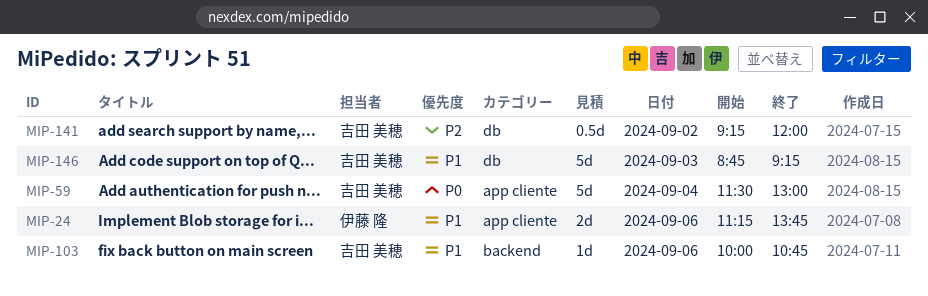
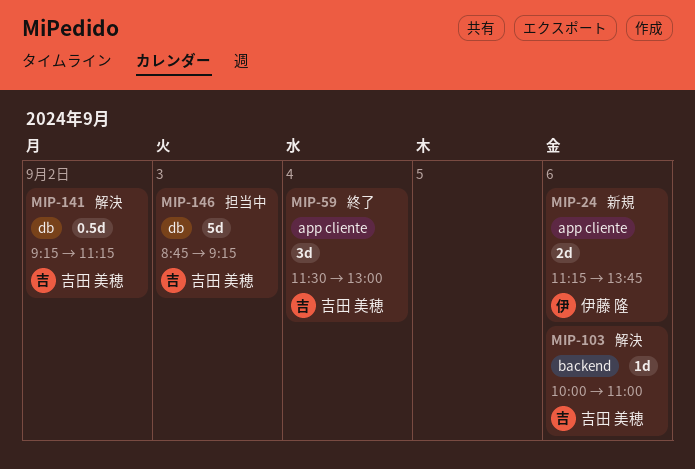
MIP-59, estimate: 5d -> 3d
MIP-103, ends: 10:45 -> 11:00
MIP-141, ends: 12:00 -> 11:15

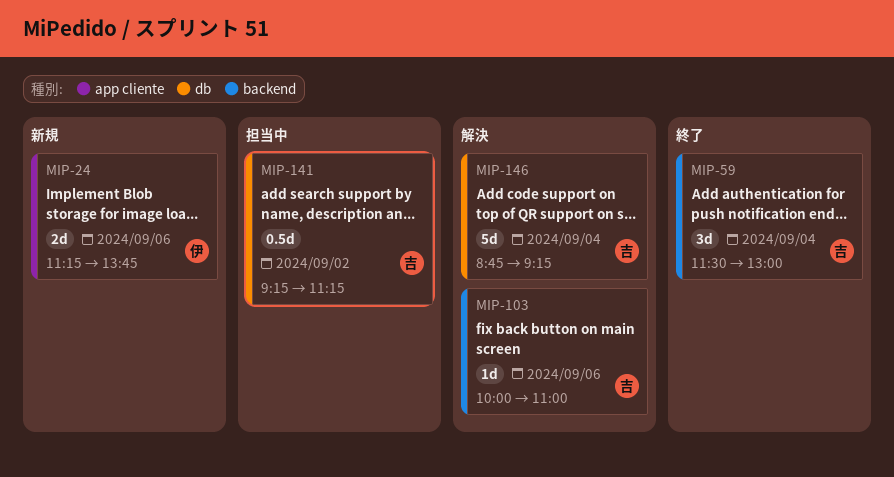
MIP-59, label: app cliente -> backend
MIP-141, status: 解決 -> 担当中
MIP-146, status: 担当中 -> 解決
MIP-146, day: Sep 3 -> Sep 4

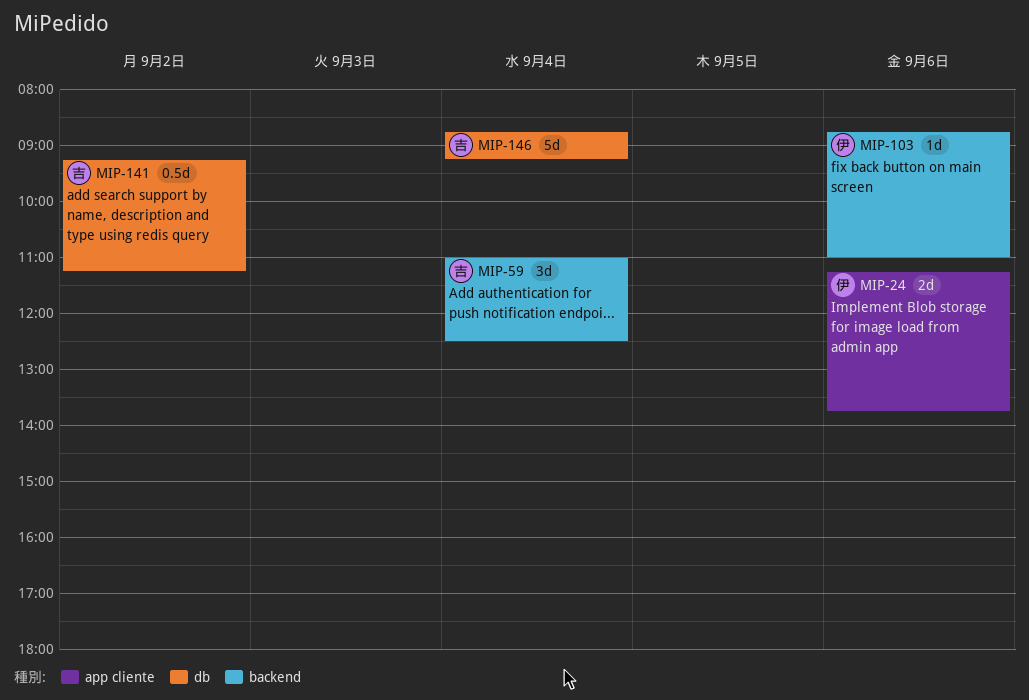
MIP-59, begins: 11:30 -> 11:00
MIP-59, ends: 13:00 -> 12:30
MIP-103, owner: 吉 -> 伊
MIP-103, begins: 10:00 -> 08:45

